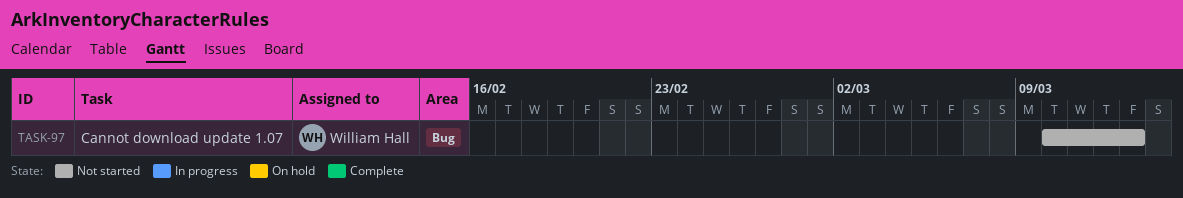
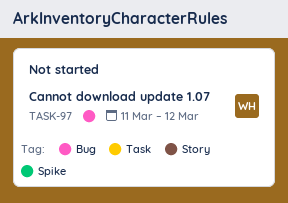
TASK-97, start: Mar 10 -> Mar 11
TASK-97, due: Mar 13 -> Mar 12

